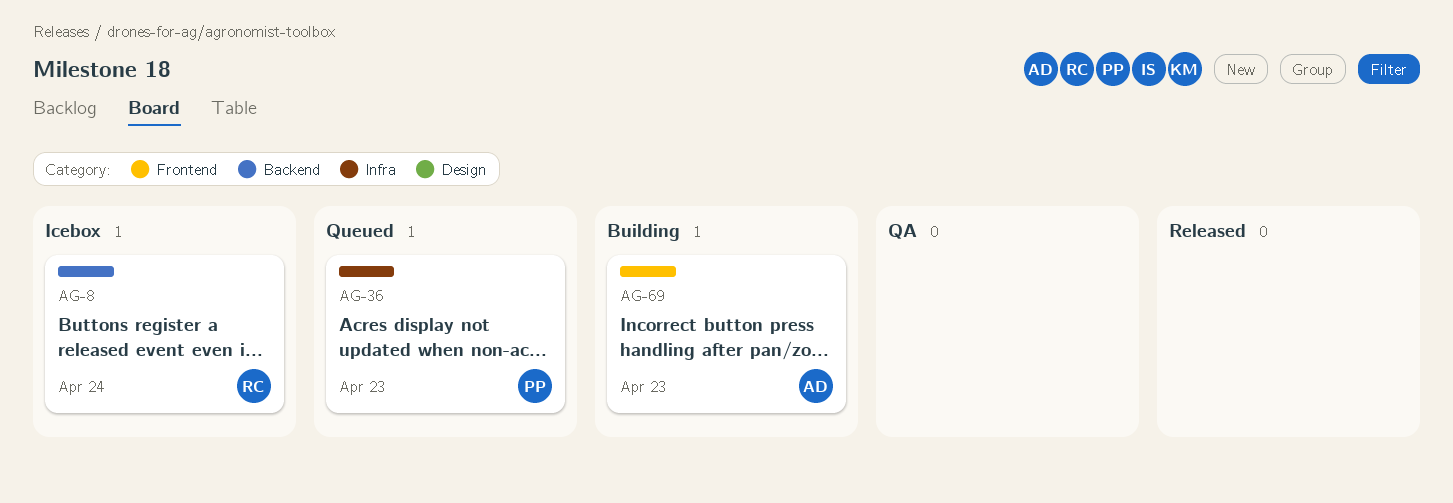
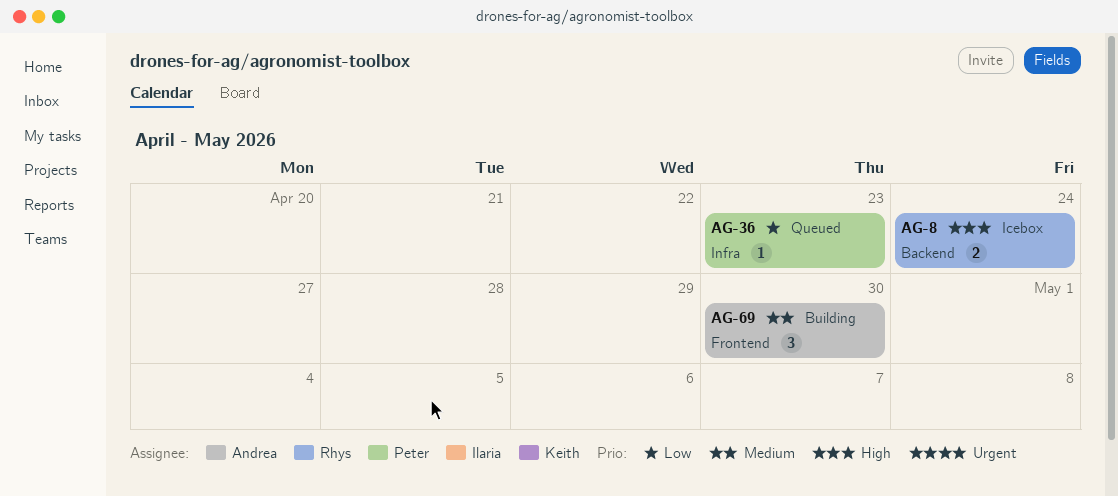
AG-69, due: Apr 23 -> Apr 30

